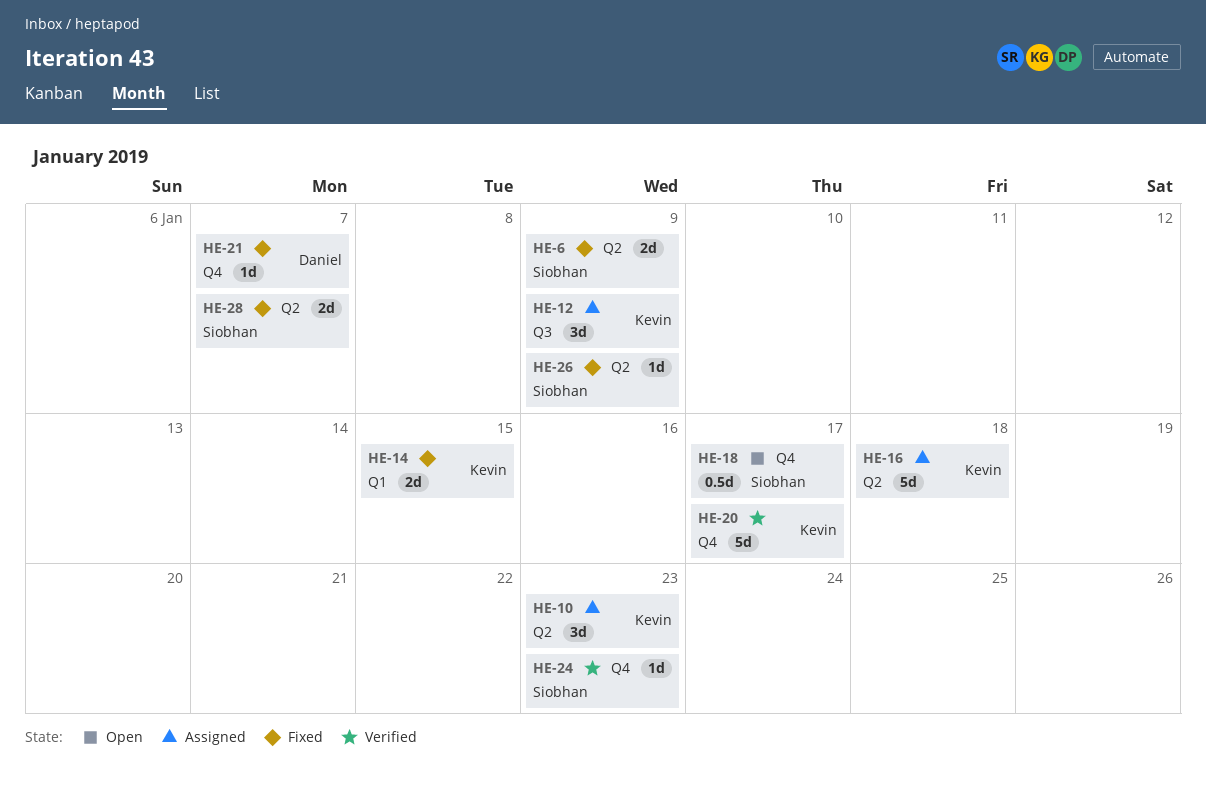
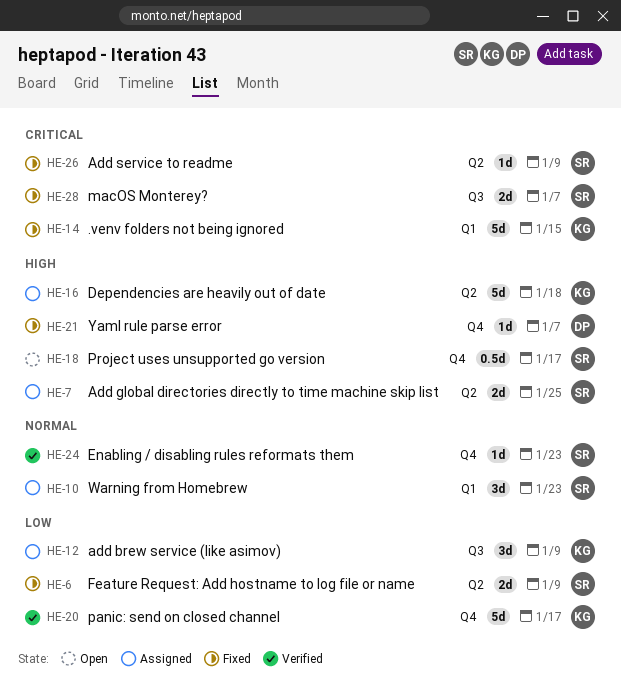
HE-7: none -> present
HE-10, owner: Kevin -> Siobhan
HE-10, label: Q2 -> Q1
HE-14, estimate: 2d -> 5d
HE-28, label: Q2 -> Q3

